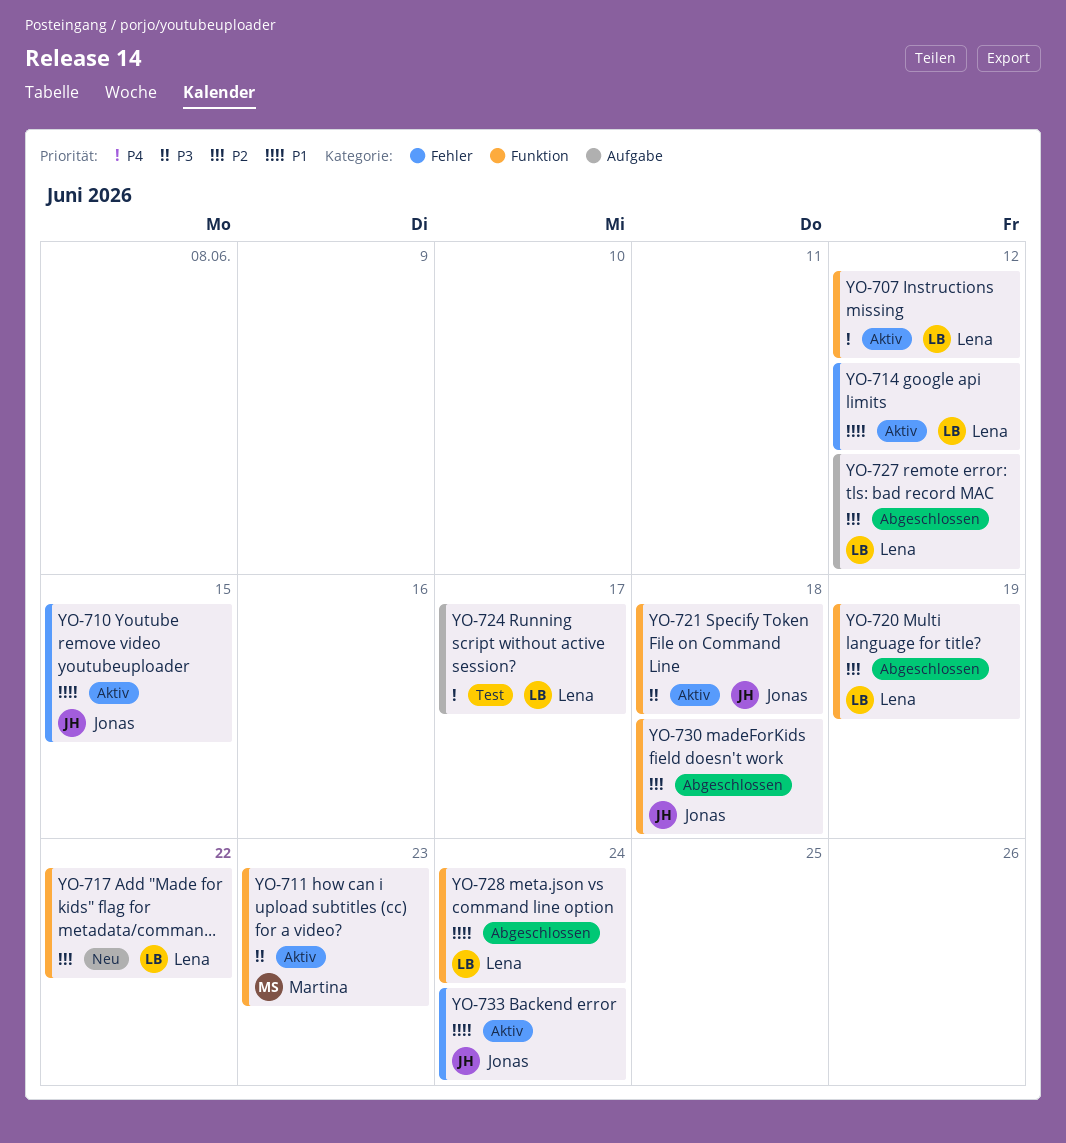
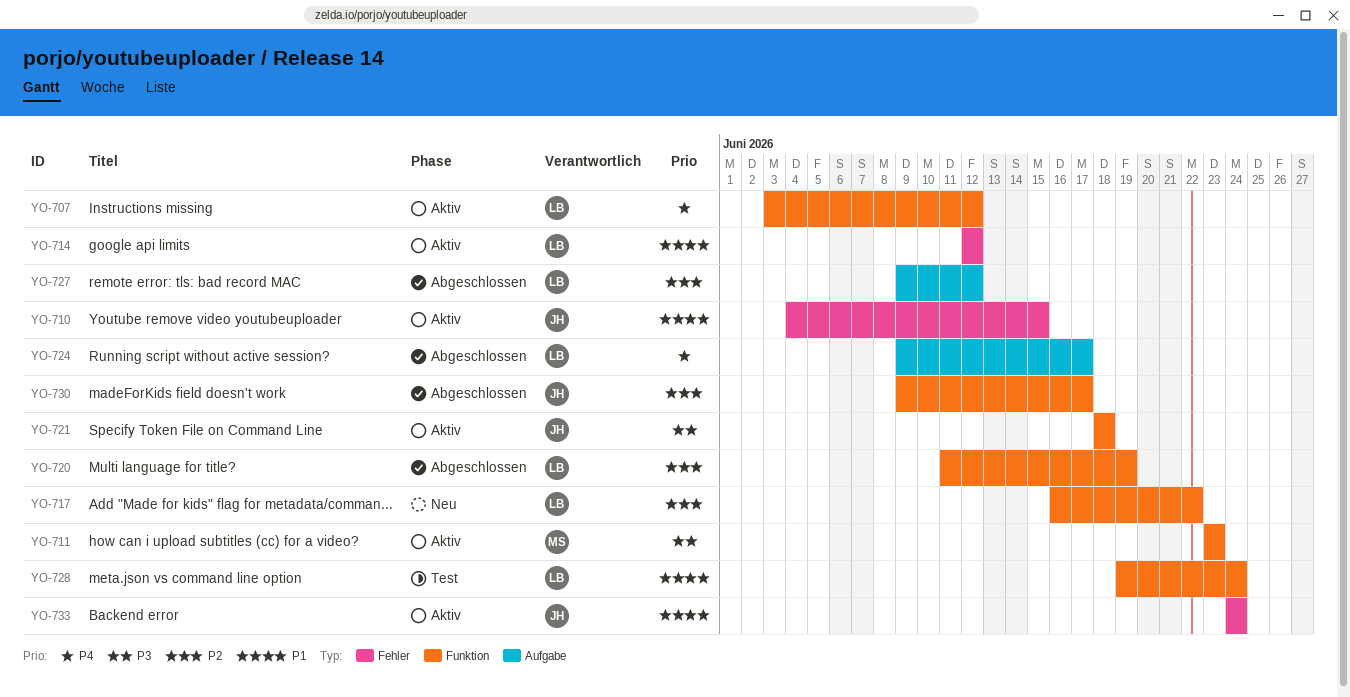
YO-724, status: Test -> Abgeschlossen
YO-728, status: Abgeschlossen -> Test
YO-730, due: Jun 18 -> Jun 17

